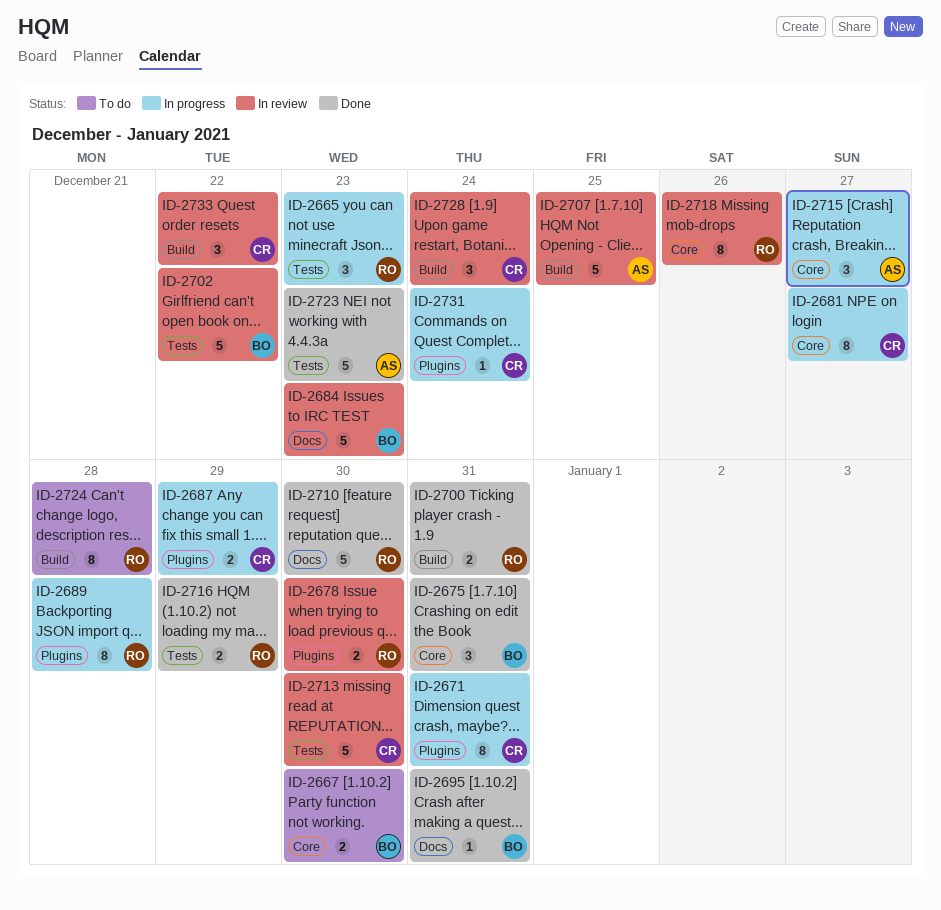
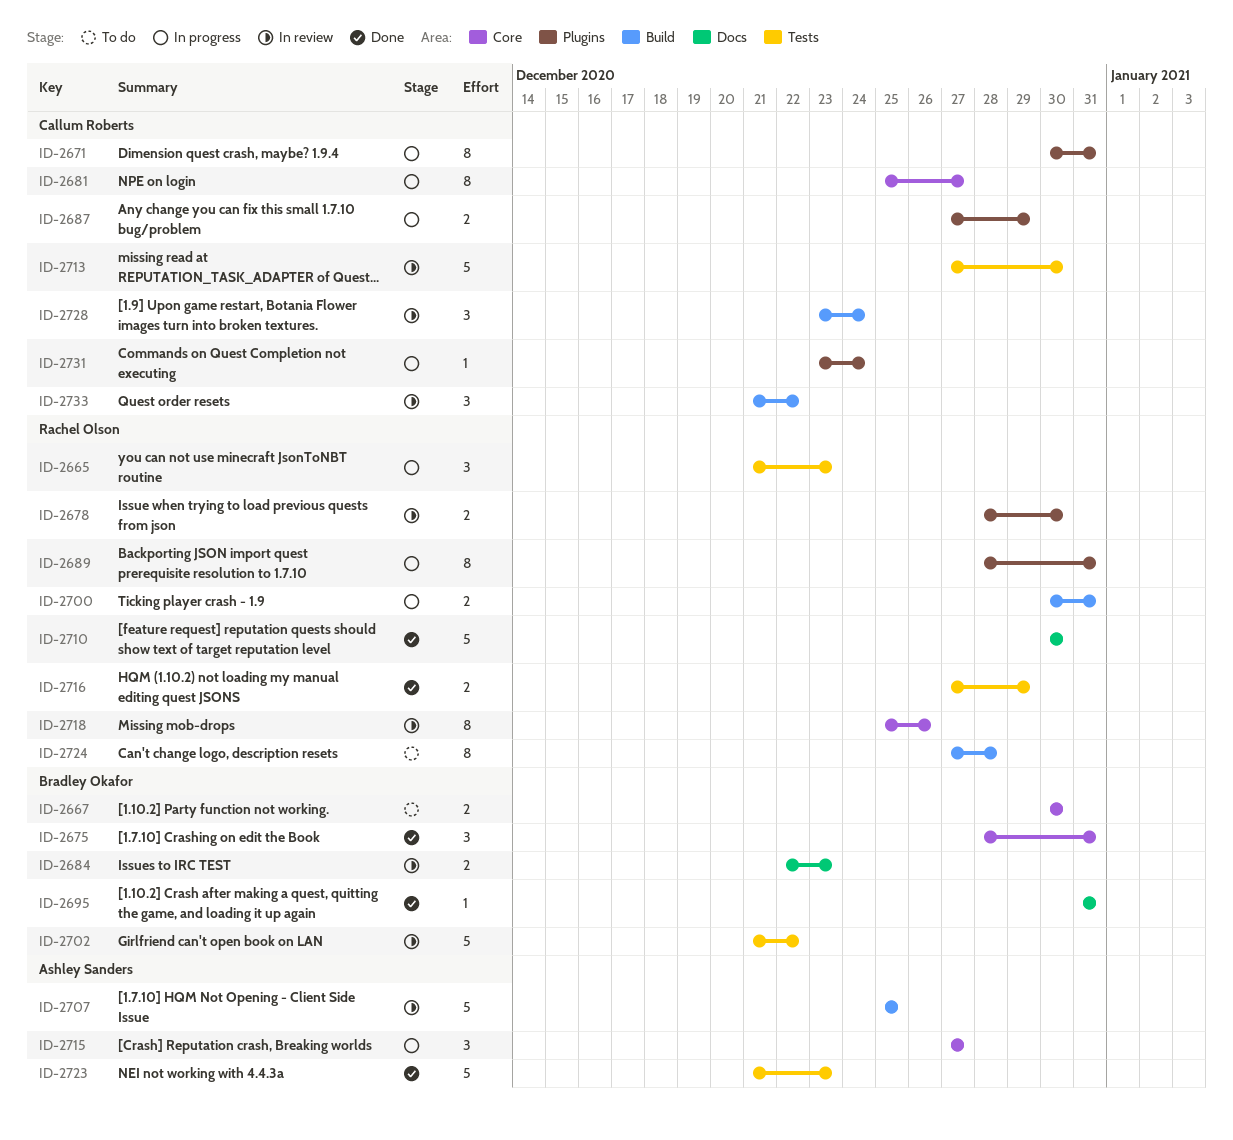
ID-2684, estimate: 5 -> 2
ID-2689, due: Dec 28 -> Dec 31
ID-2700, status: Done -> In progress

